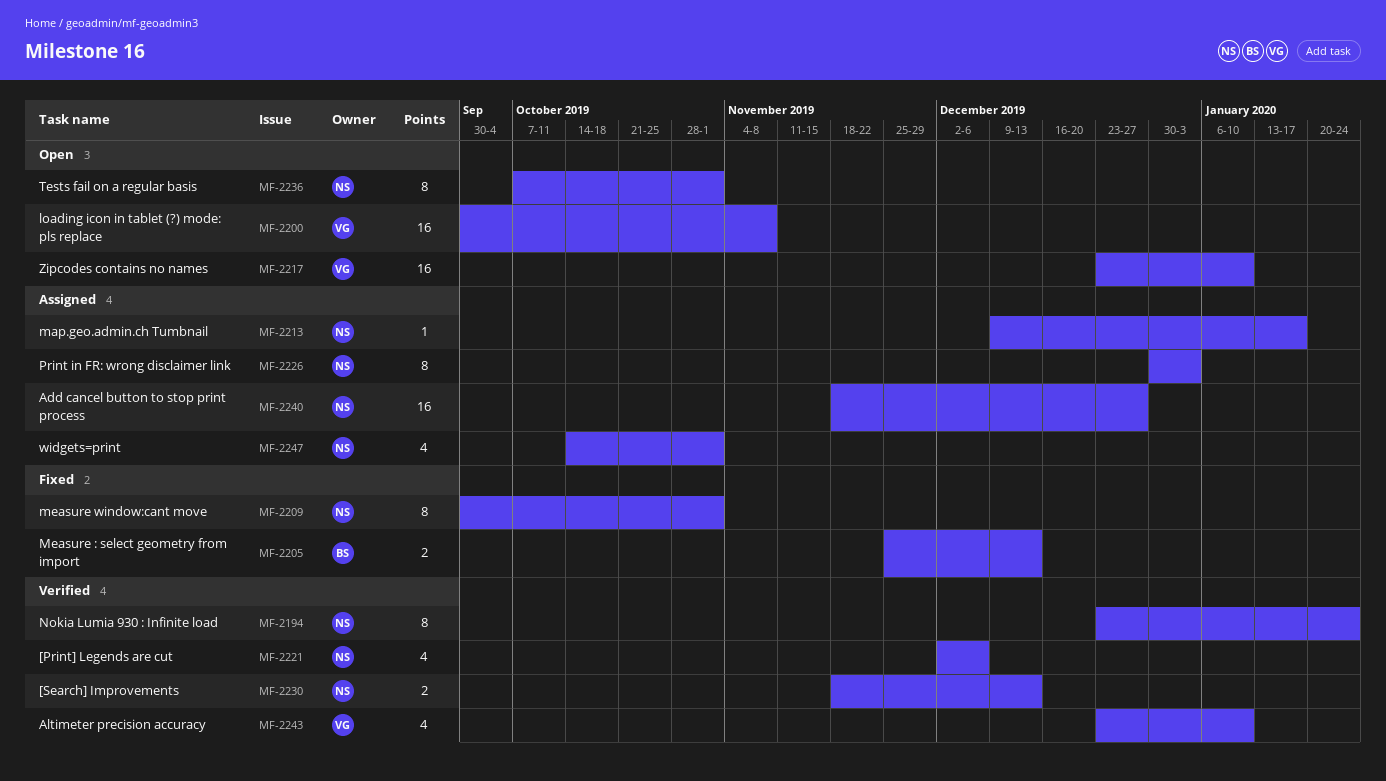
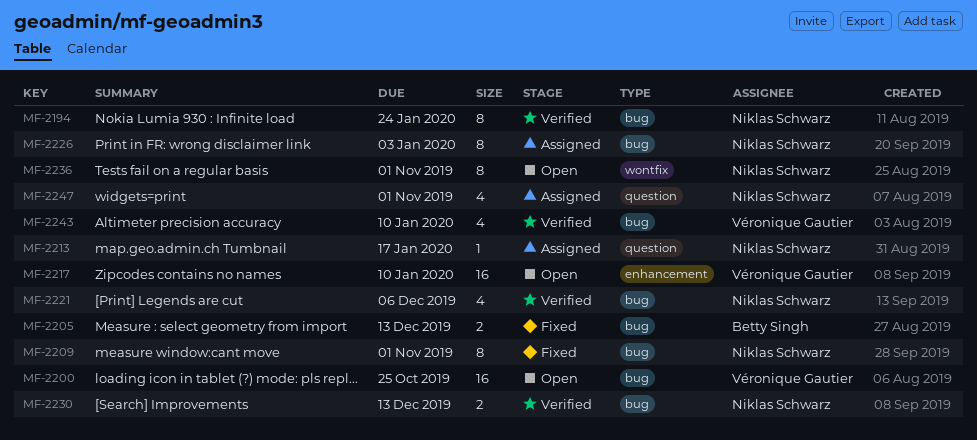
MF-2200, due: Nov 8 -> Oct 25
MF-2240: present -> none

